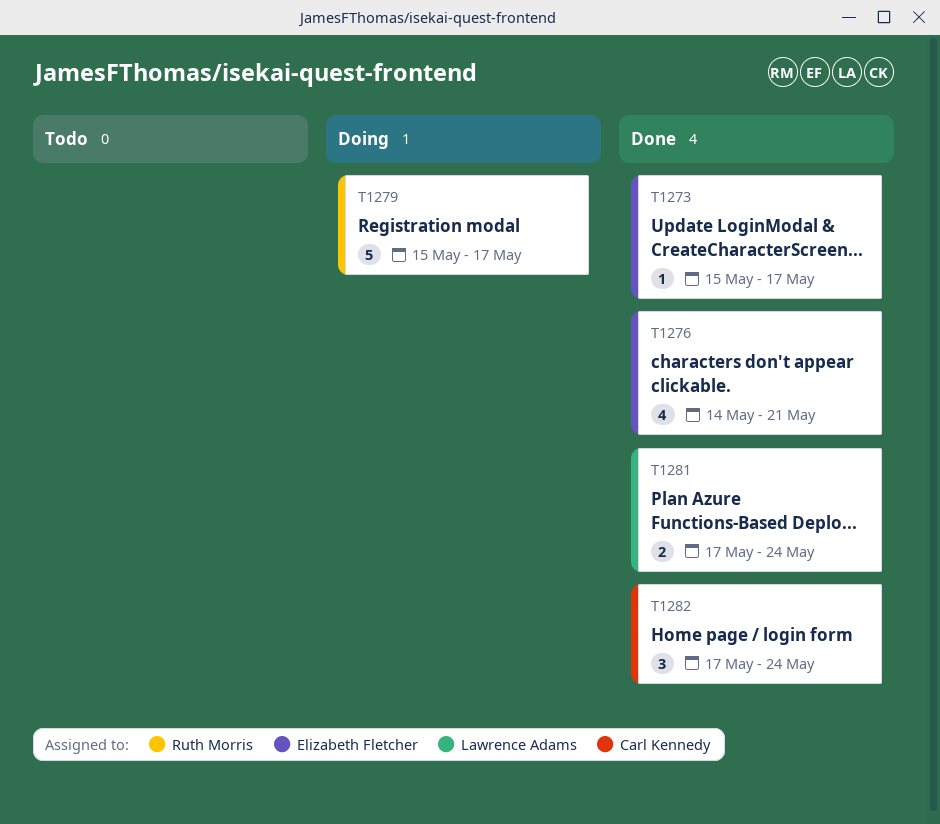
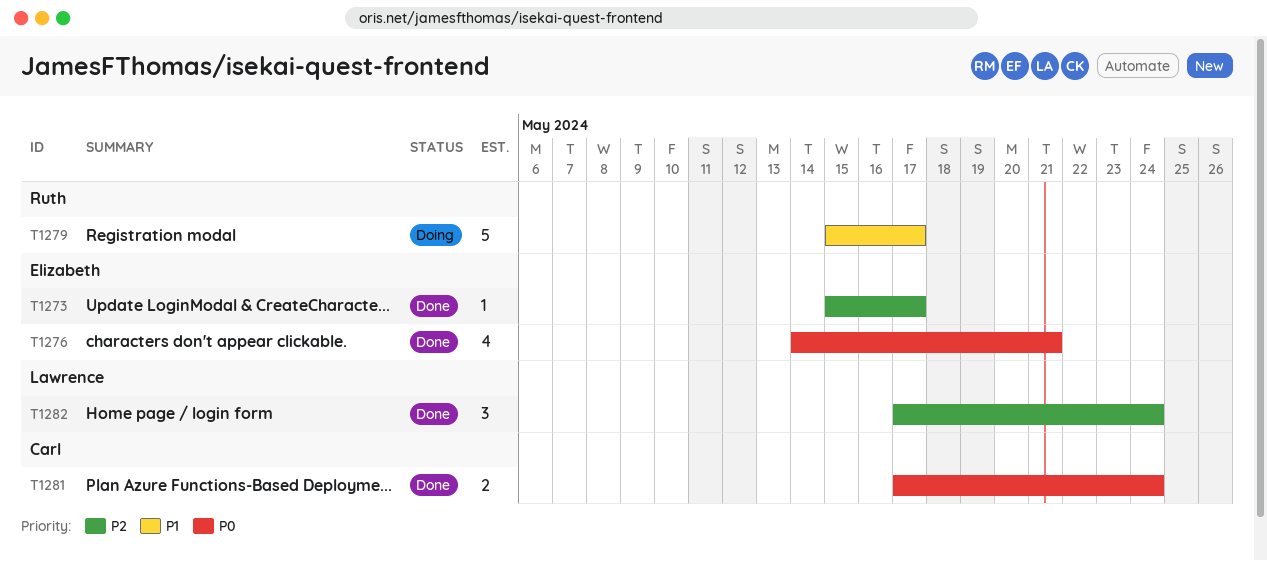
T1281, owner: Lawrence Adams -> Carl Kennedy
T1282, owner: Carl Kennedy -> Lawrence Adams

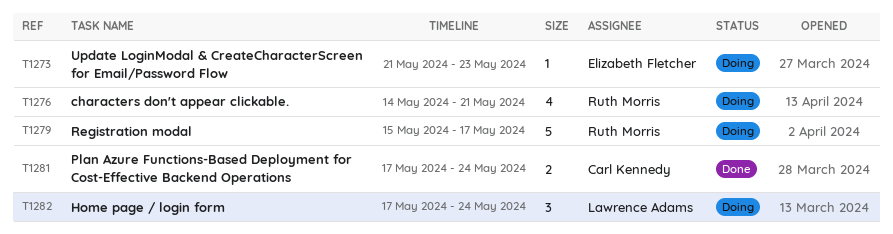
T1273, status: Done -> Doing
T1273, start: May 15 -> May 21
T1273, due: May 17 -> May 23
T1276, status: Done -> Doing
T1276, owner: Elizabeth Fletcher -> Ruth Morris
T1282, status: Done -> Doing

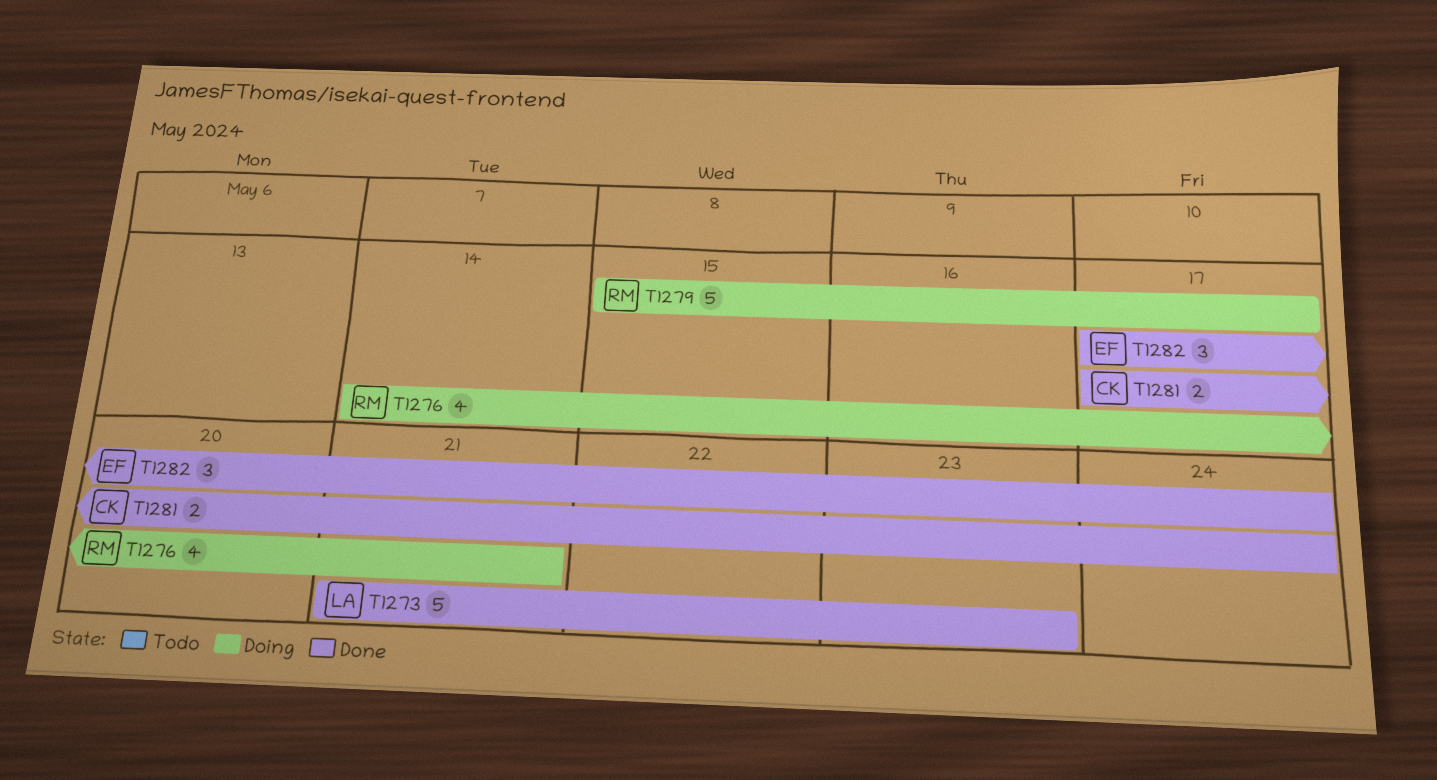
T1273, status: Doing -> Done
T1273, owner: Elizabeth Fletcher -> Lawrence Adams
T1273, estimate: 1 -> 5
T1282, status: Doing -> Done
T1282, owner: Lawrence Adams -> Elizabeth Fletcher

